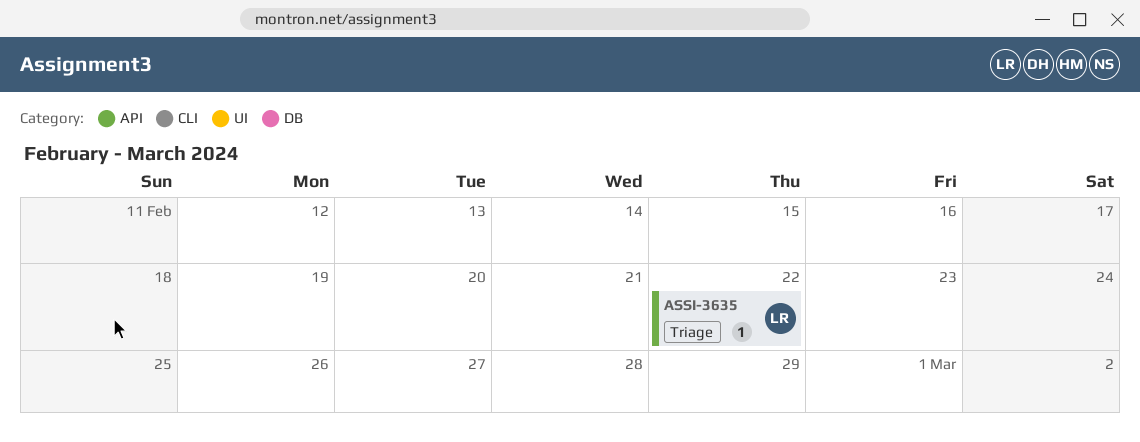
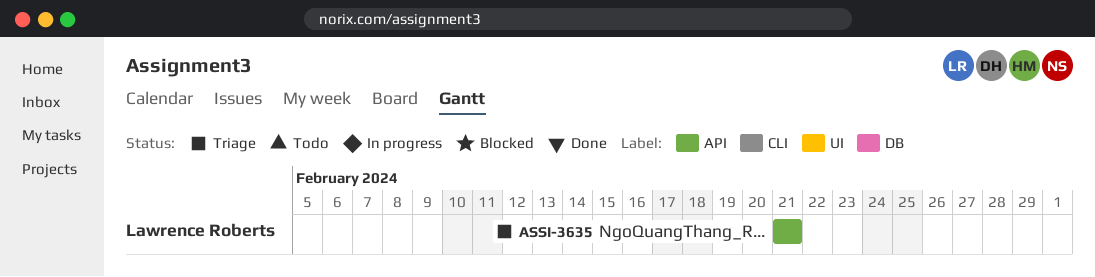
ASSI-3635, due: Feb 22 -> Feb 21

